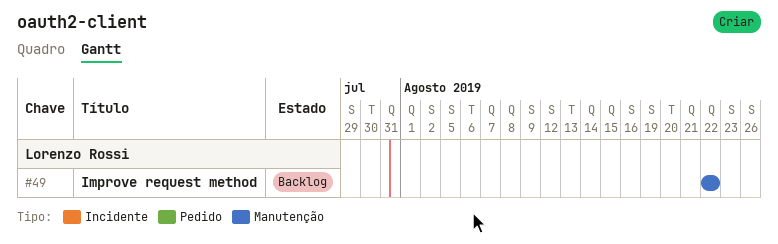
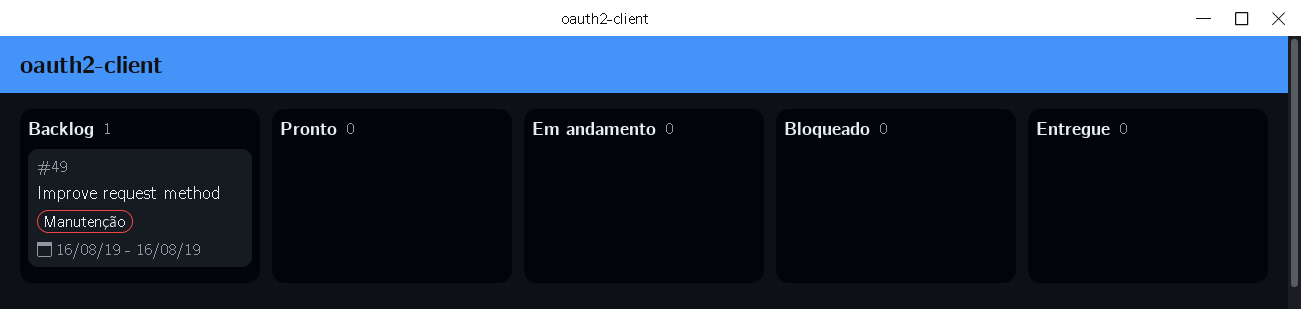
#49, start: Aug 22 -> Aug 16
#49, due: Aug 22 -> Aug 16

